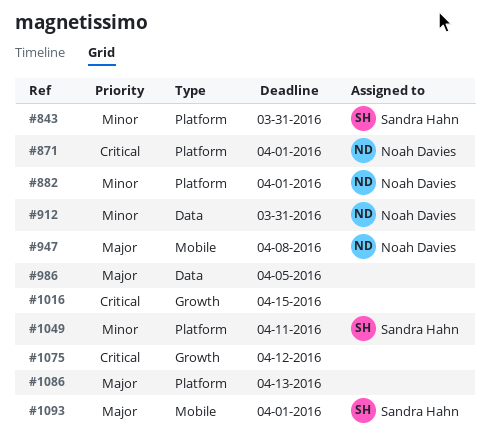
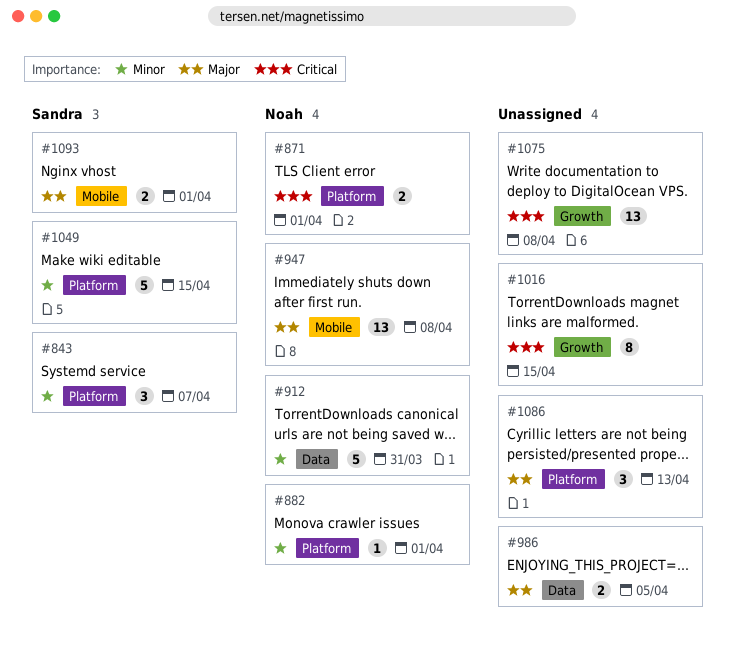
#843, due: Mar 31 -> Apr 7
#1049, due: Apr 11 -> Apr 15
#1075, due: Apr 12 -> Apr 8

